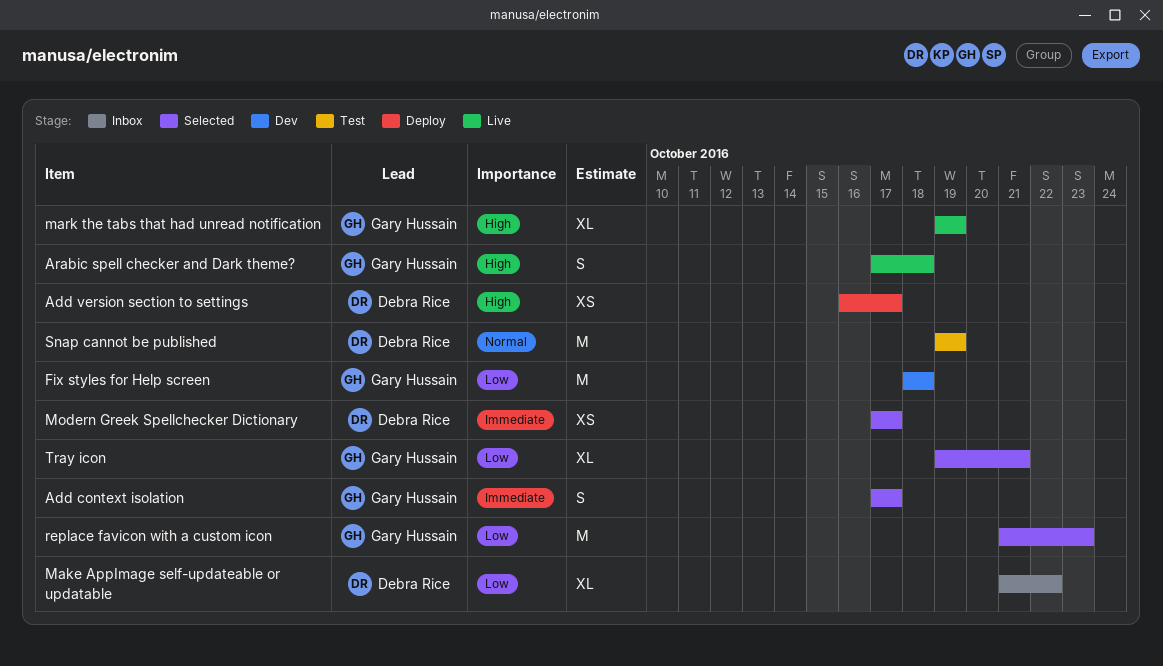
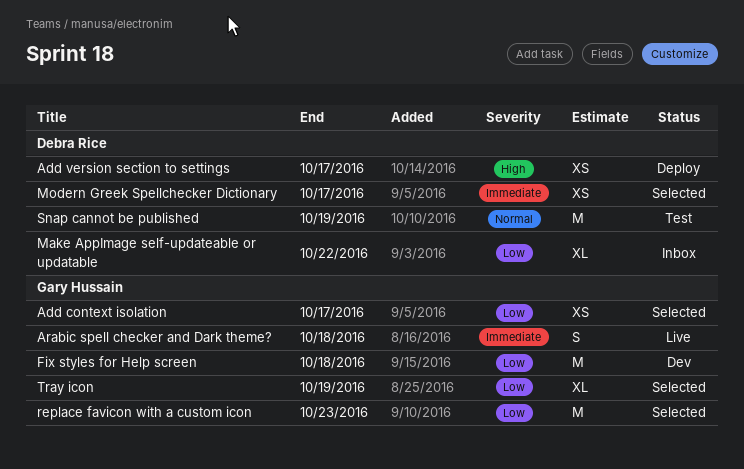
Add context isolation, priority: Immediate -> Low
Add context isolation, estimate: S -> XS
Arabic spell checker and Dark theme?, priority: High -> Immediate
mark the tabs that had unread notification: present -> none
Tray icon, due: Oct 21 -> Oct 19

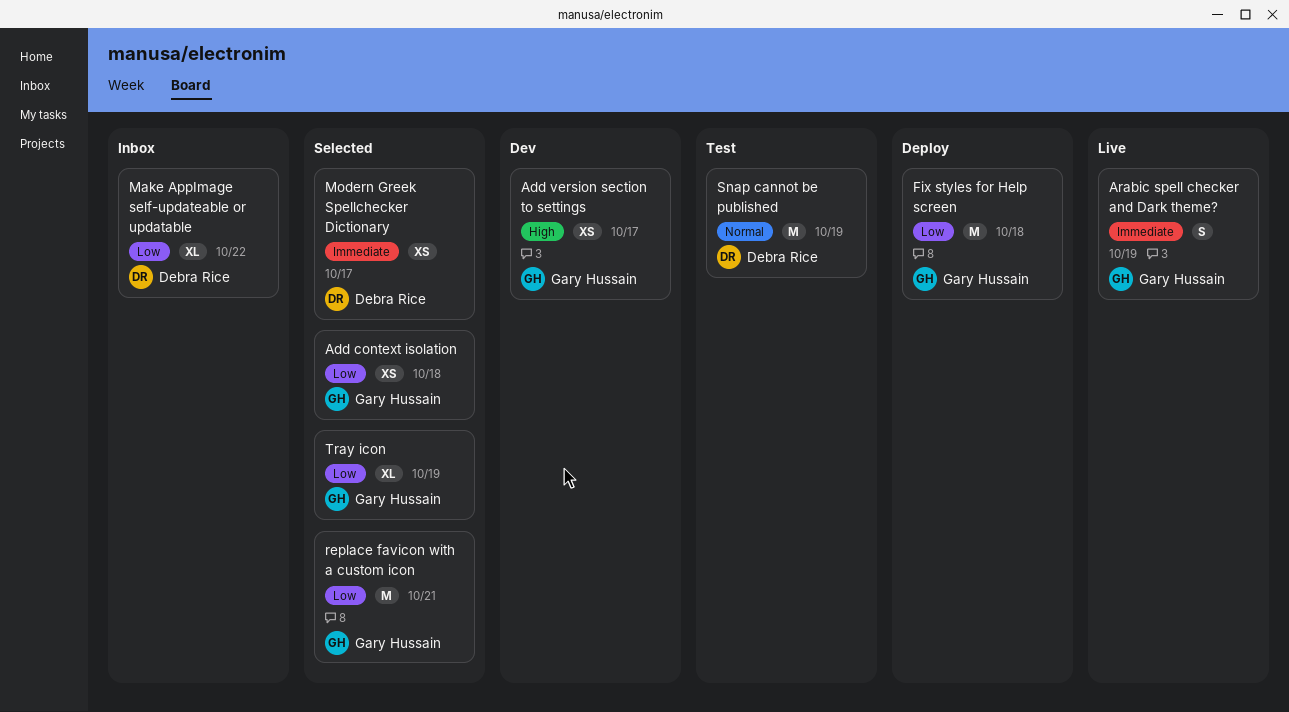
Add context isolation, due: Oct 17 -> Oct 18
Add version section to settings, status: Deploy -> Dev
Add version section to settings, owner: Debra Rice -> Gary Hussain
Arabic spell checker and Dark theme?, due: Oct 18 -> Oct 19
Fix styles for Help screen, status: Dev -> Deploy
replace favicon with a custom icon, due: Oct 23 -> Oct 21

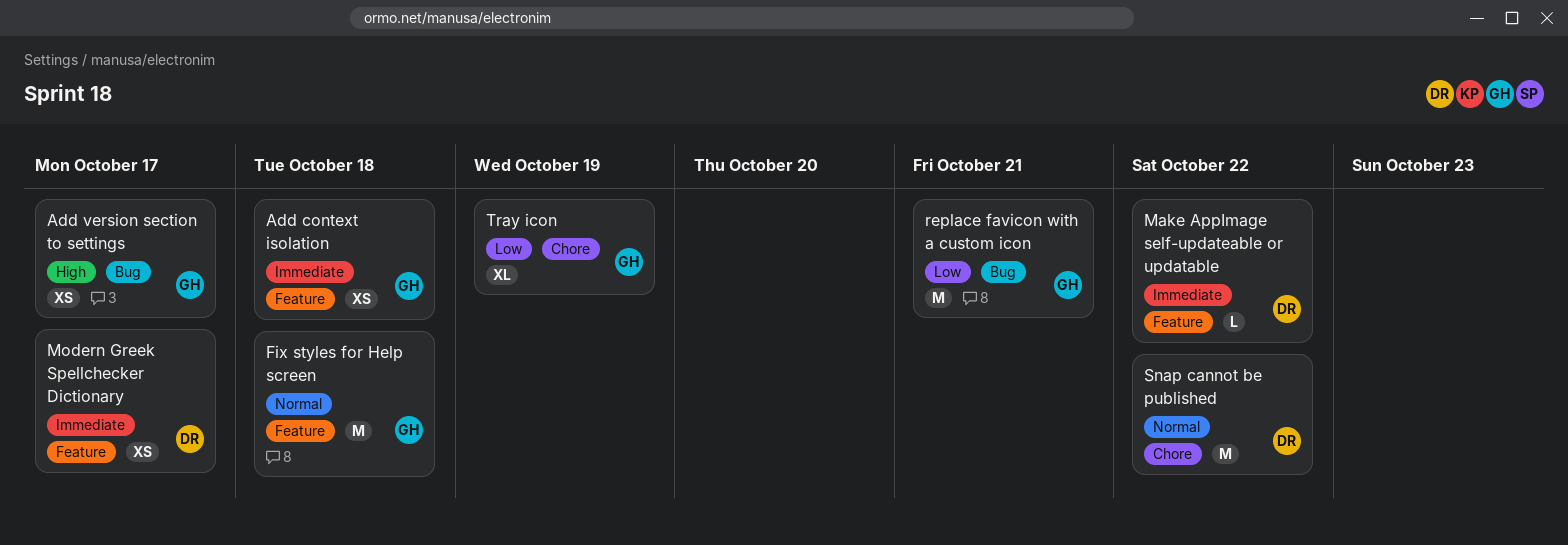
Add context isolation, priority: Low -> Immediate
Arabic spell checker and Dark theme?: present -> none
Fix styles for Help screen, priority: Low -> Normal
Make AppImage self-updateable or updatable, priority: Low -> Immediate
Make AppImage self-updateable or updatable, estimate: XL -> L
Snap cannot be published, due: Oct 19 -> Oct 22

